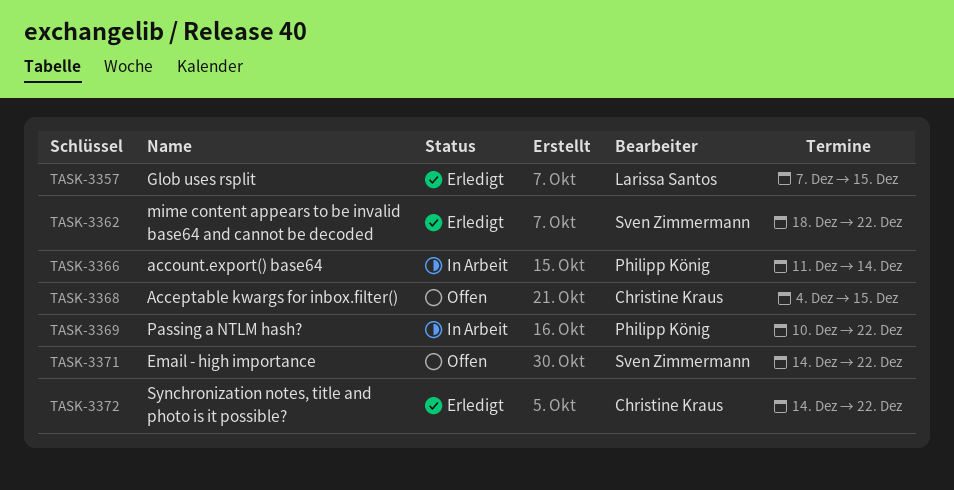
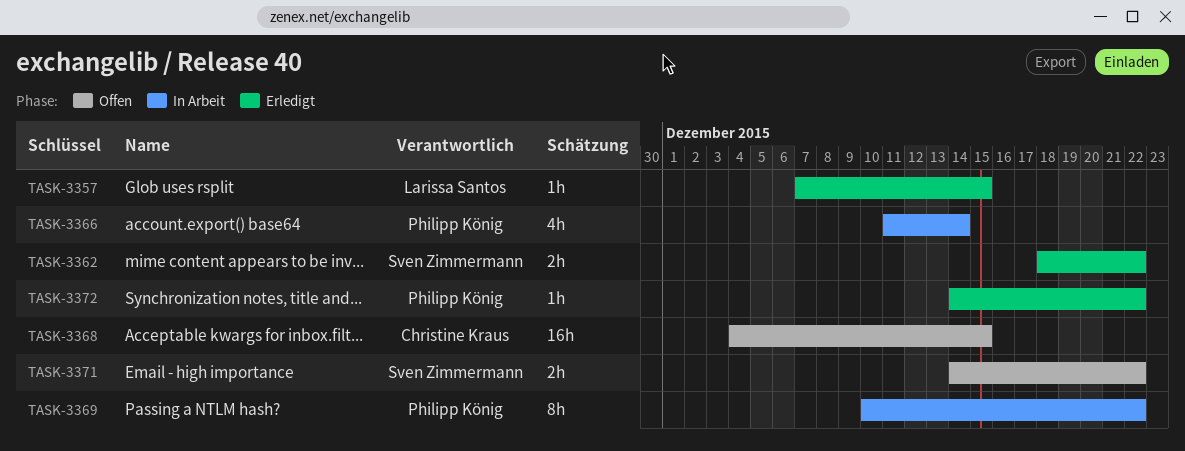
TASK-3372, owner: Christine Kraus -> Philipp König

